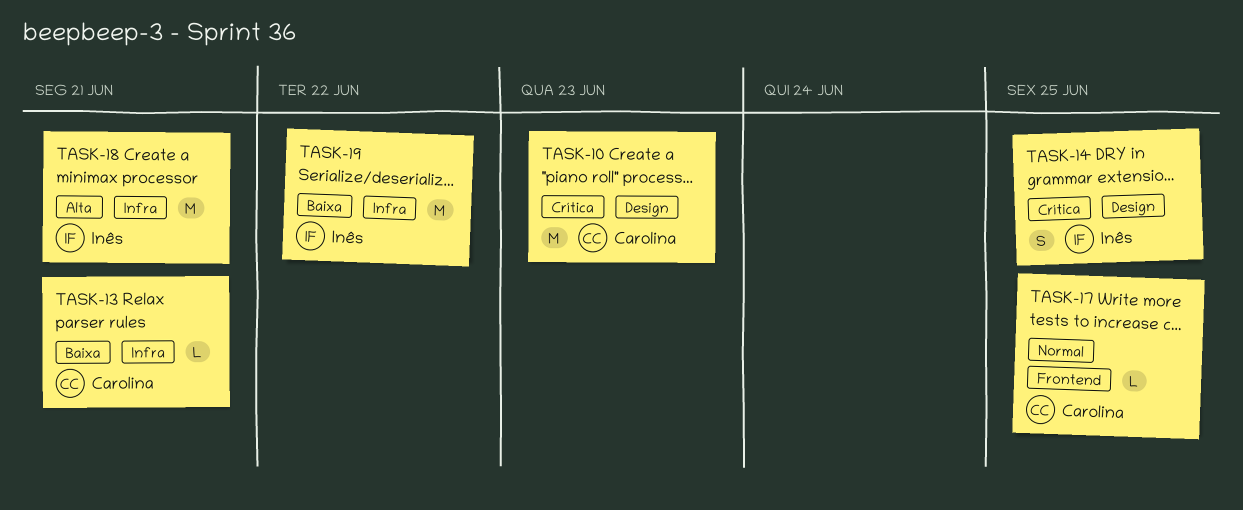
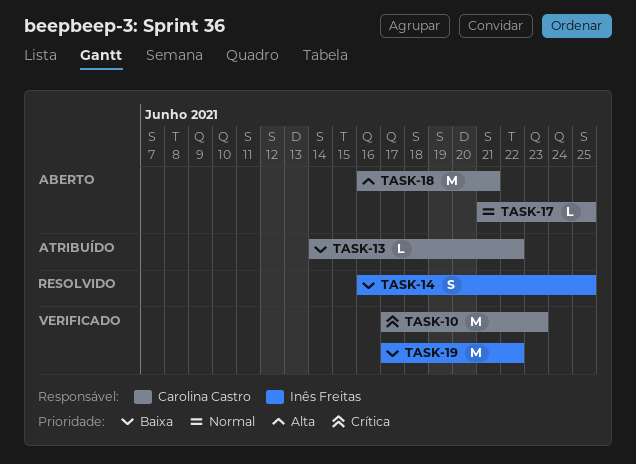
TASK-13, due: Jun 21 -> Jun 22
TASK-14, priority: Crítica -> Baixa
TASK-18, owner: Inês Freitas -> Carolina Castro

